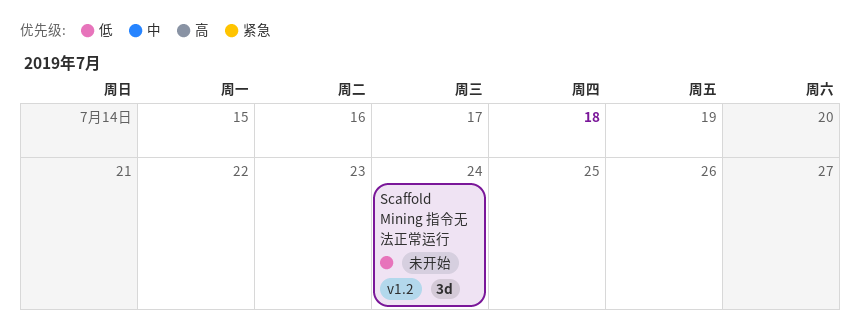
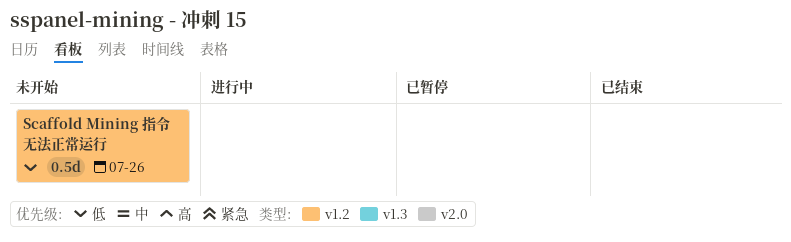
Scaffold Mining 指令无法正常运行, estimate: 3d -> 0.5d
Scaffold Mining 指令无法正常运行, due: Jul 24 -> Jul 26

